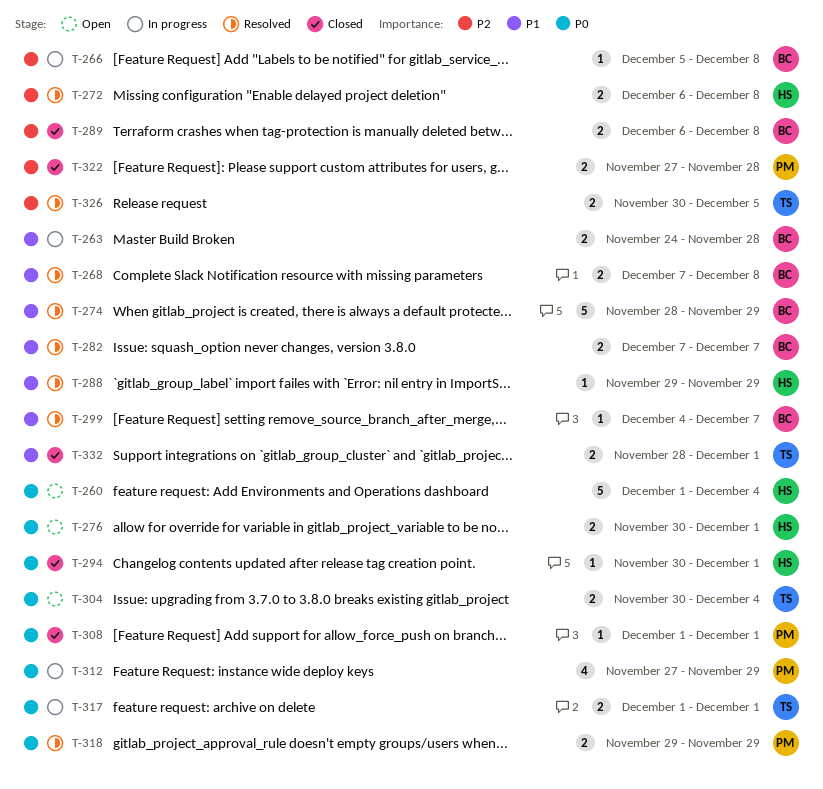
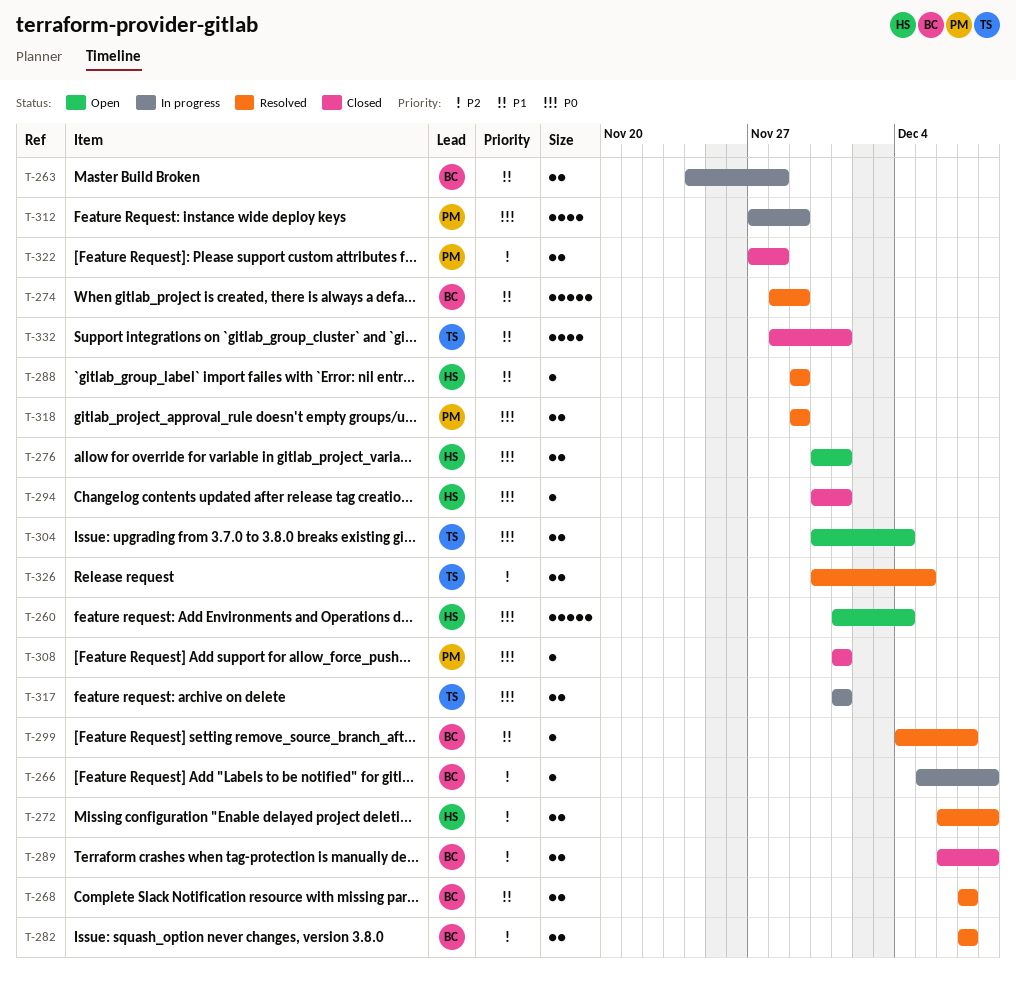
T-268, due: Dec 8 -> Dec 7
T-282, priority: P1 -> P2
T-332, estimate: 2 -> 4

